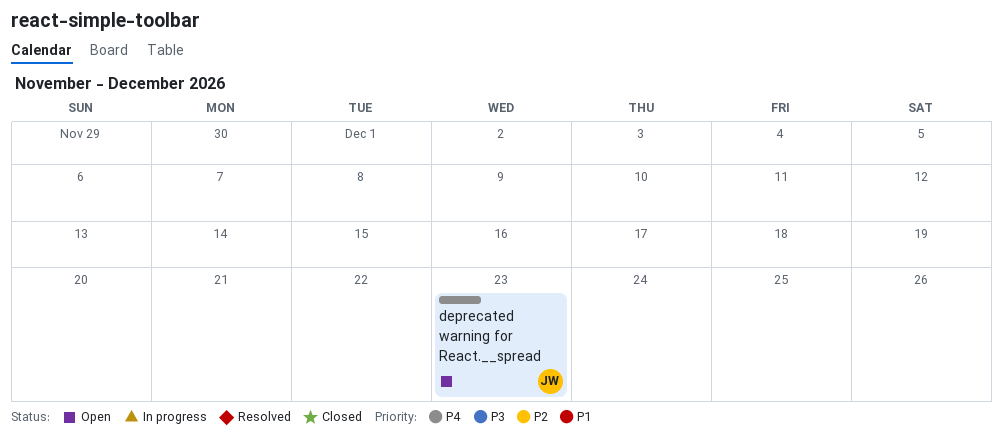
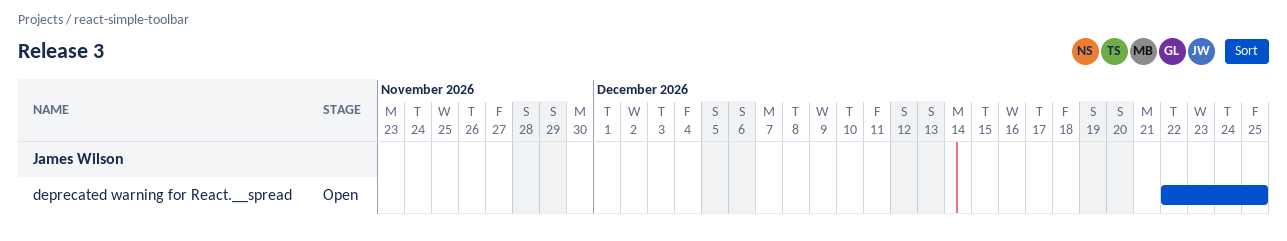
deprecated warning for React.__spread, due: Dec 23 -> Dec 25

